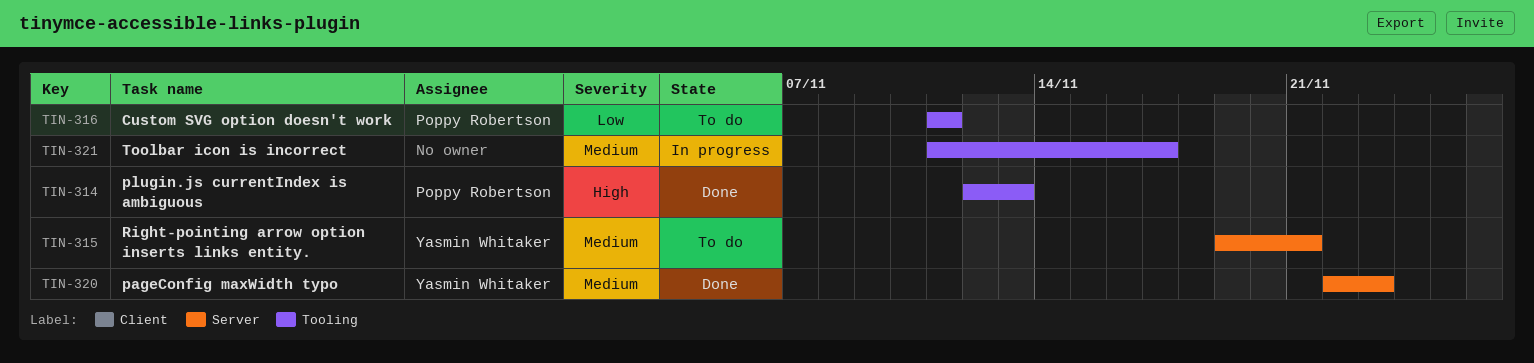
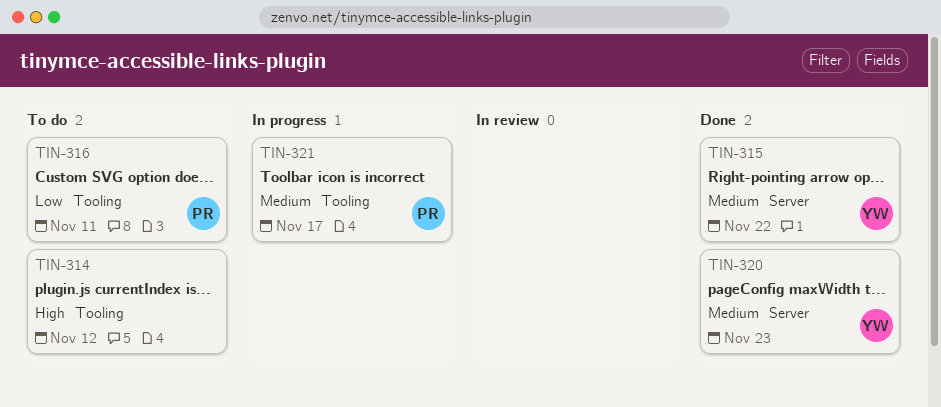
TIN-314, status: Done -> To do
TIN-314, owner: Poppy Robertson -> none
TIN-314, due: Nov 13 -> Nov 12
TIN-315, status: To do -> Done
TIN-315, due: Nov 21 -> Nov 22
TIN-321, owner: none -> Poppy Robertson

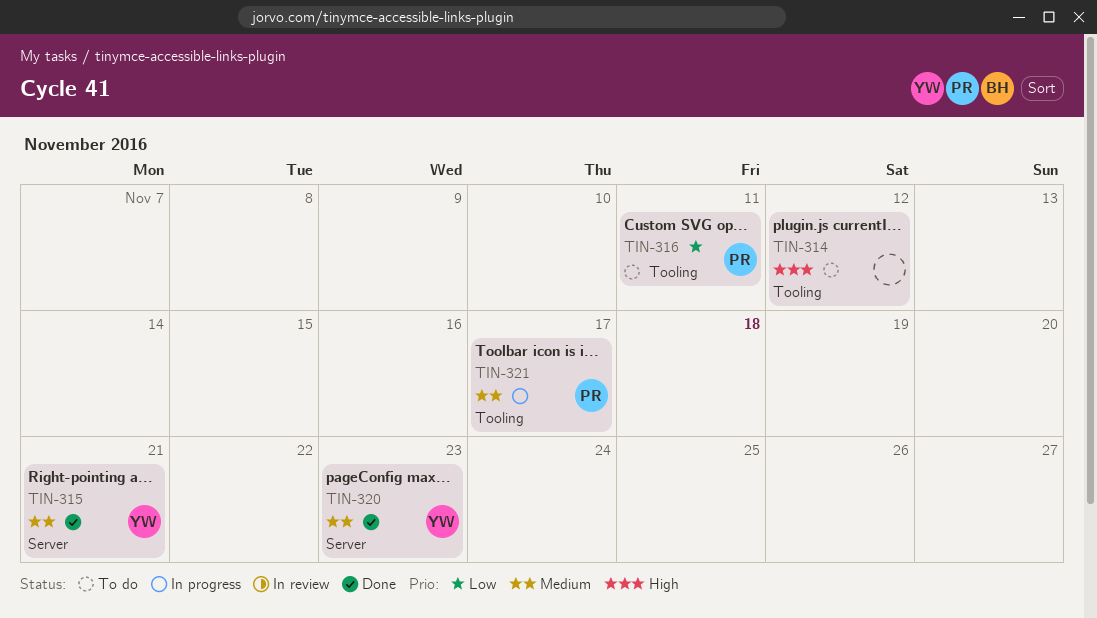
TIN-315, due: Nov 22 -> Nov 21

